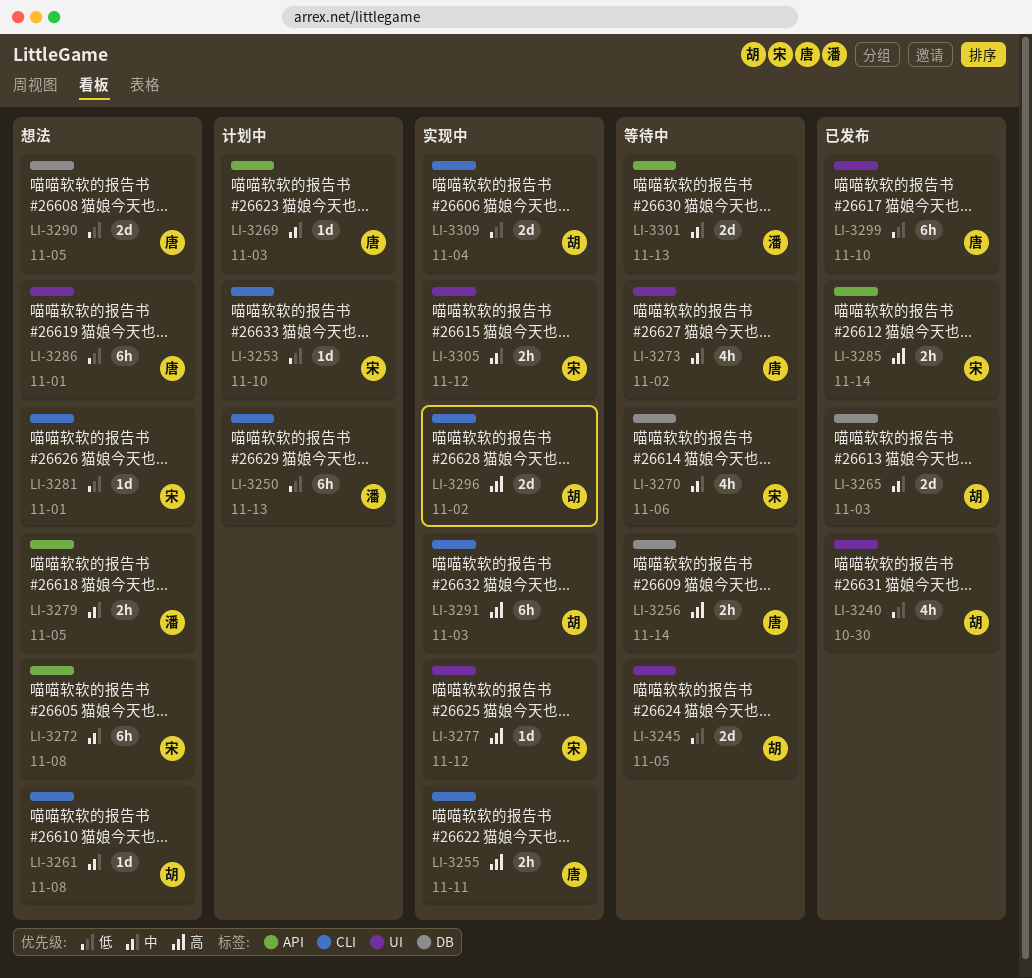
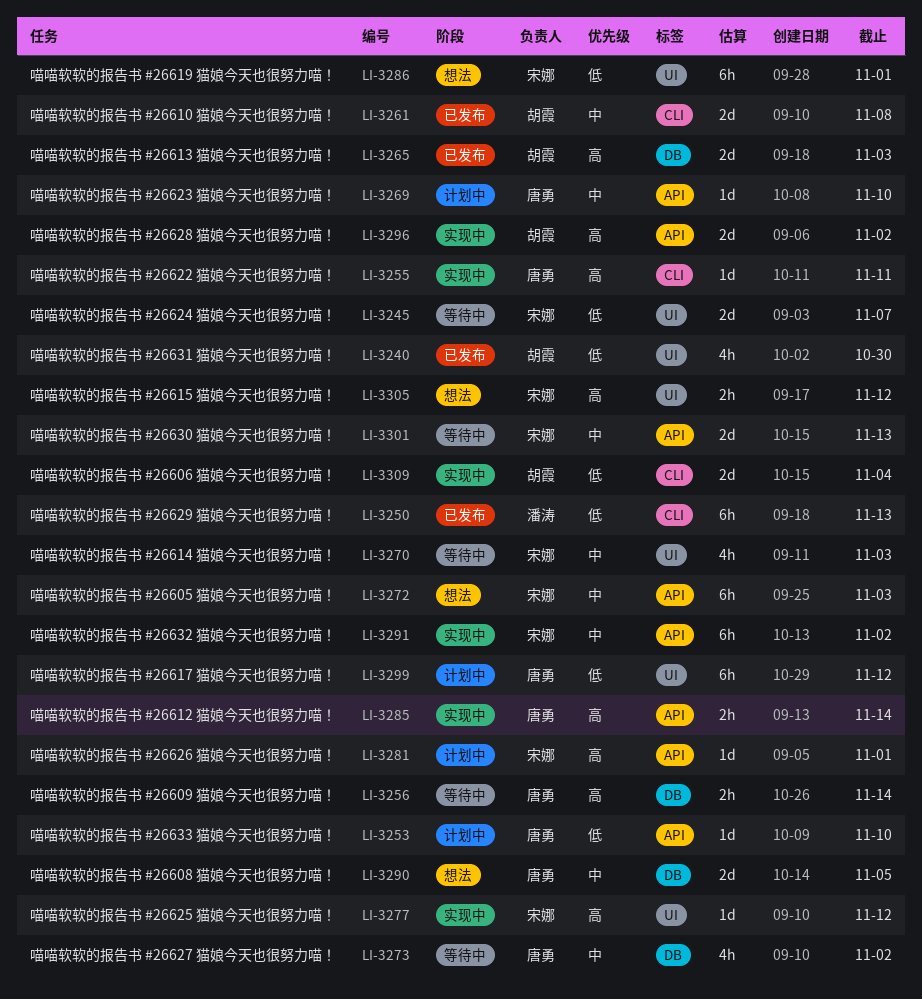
LI-3245, owner: 胡霞 -> 宋娜
LI-3245, due: Nov 5 -> Nov 7
LI-3250, status: 计划中 -> 已发布
LI-3253, owner: 宋娜 -> 唐勇
LI-3253, label: CLI -> API
LI-3255, estimate: 2h -> 1d
LI-3261, status: 想法 -> 已发布
LI-3261, estimate: 1d -> 2d
LI-3265, priority: 中 -> 高
LI-3269, due: Nov 3 -> Nov 10
LI-3270, label: DB -> UI
LI-3270, due: Nov 6 -> Nov 3
LI-3272, due: Nov 8 -> Nov 3
LI-3273, label: UI -> DB
LI-3279: present -> none
LI-3281, status: 想法 -> 计划中
LI-3281, priority: 低 -> 高
LI-3281, label: CLI -> API
LI-3285, status: 已发布 -> 实现中
LI-3285, owner: 宋娜 -> 唐勇
LI-3286, owner: 唐勇 -> 宋娜
LI-3290, priority: 低 -> 中
LI-3291, owner: 胡霞 -> 宋娜
LI-3291, priority: 高 -> 中
LI-3291, label: CLI -> API
LI-3291, due: Nov 3 -> Nov 2
LI-3296, label: CLI -> API
LI-3299, status: 已发布 -> 计划中
LI-3299, due: Nov 10 -> Nov 12
LI-3301, owner: 潘涛 -> 宋娜
LI-3305, status: 实现中 -> 想法
LI-3305, priority: 中 -> 高

